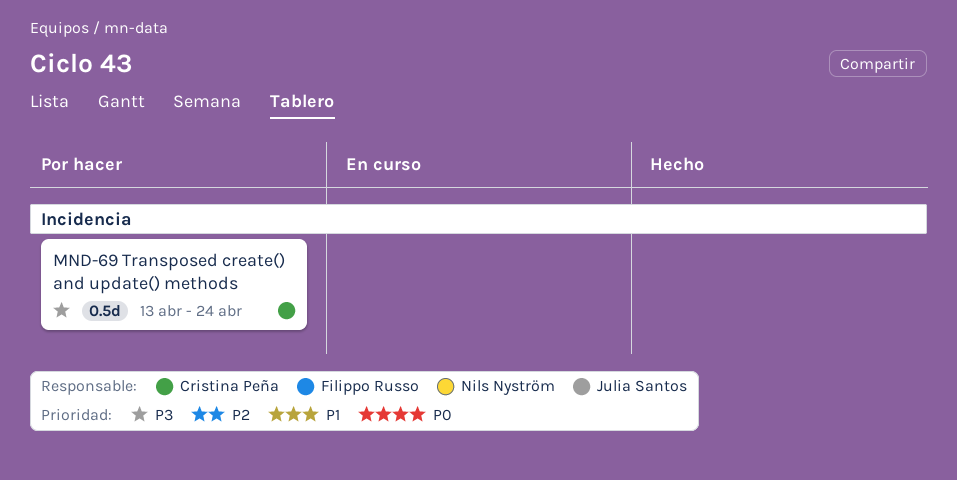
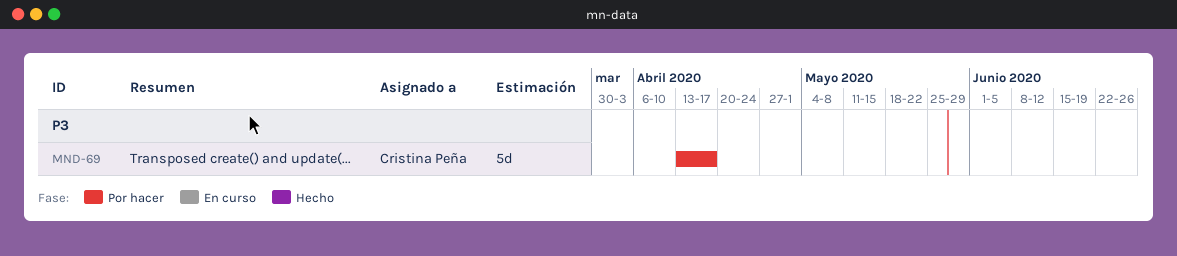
MND-69, estimate: 0.5d -> 5d
MND-69, due: Apr 24 -> Apr 17

